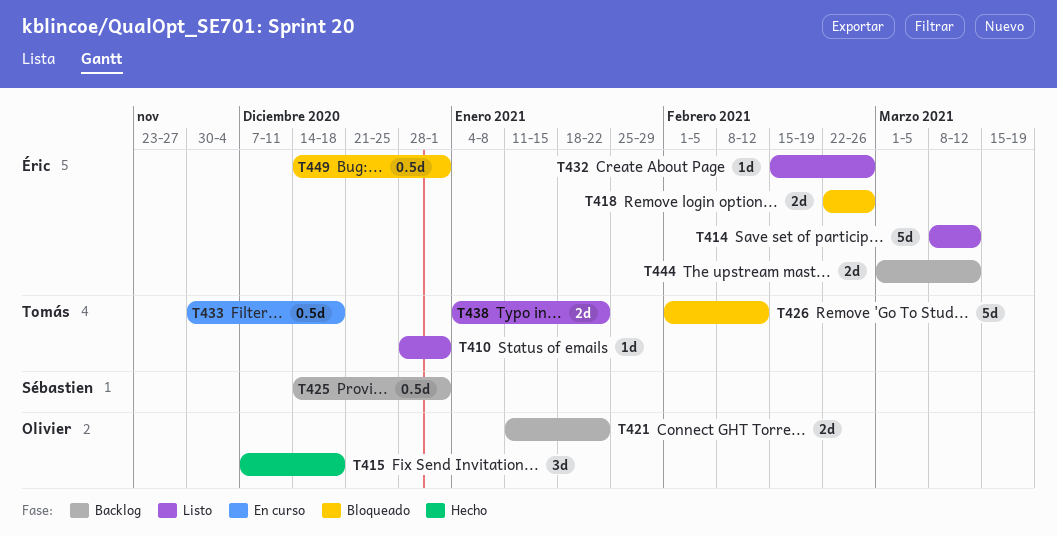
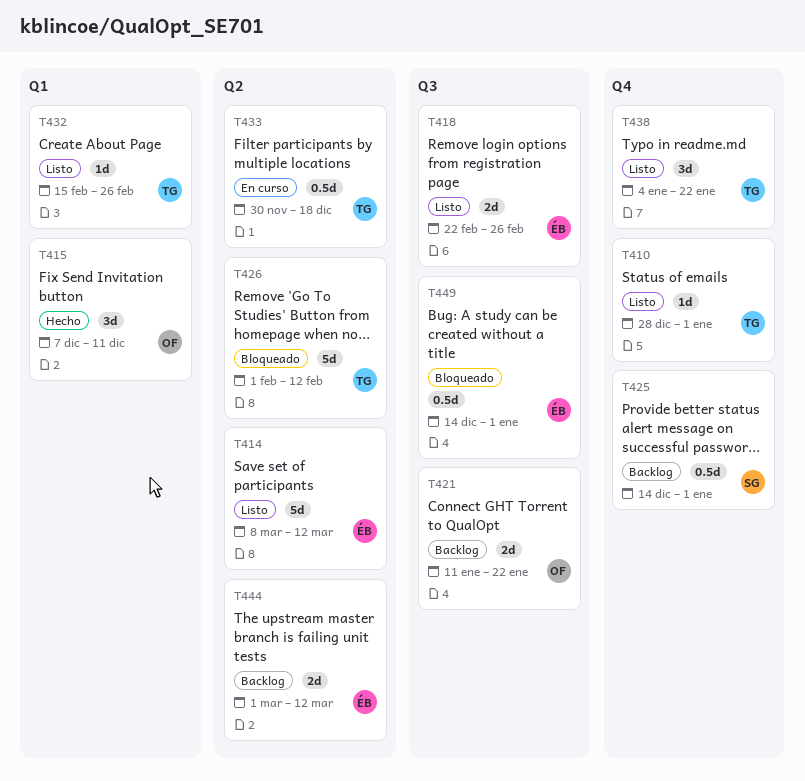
T415, due: Dec 18 -> Dec 11
T418, status: Bloqueado -> Listo
T432, owner: Éric -> Tomás
T438, estimate: 2d -> 3d

